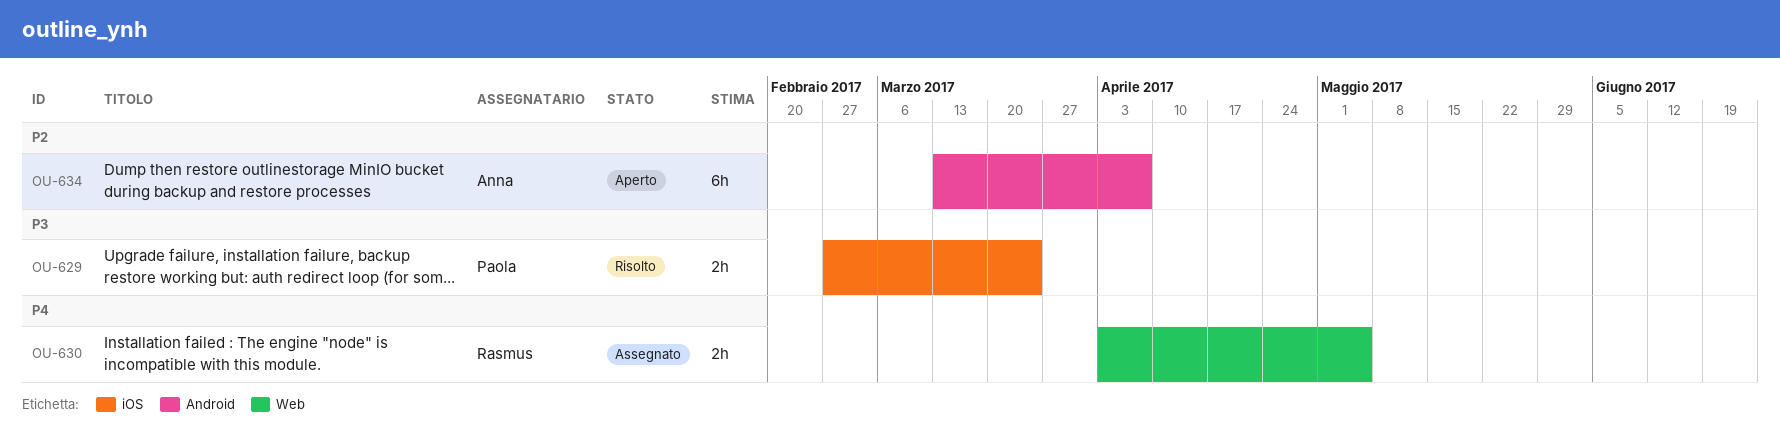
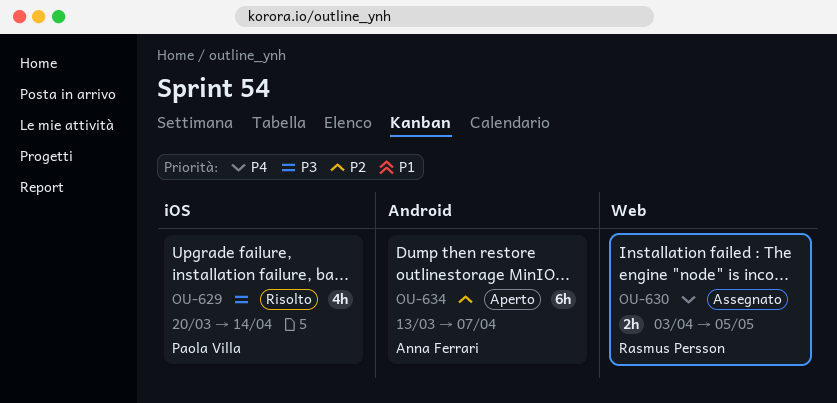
OU-629, estimate: 2h -> 4h
OU-629, start: Feb 27 -> Mar 20
OU-629, due: Mar 24 -> Apr 14

